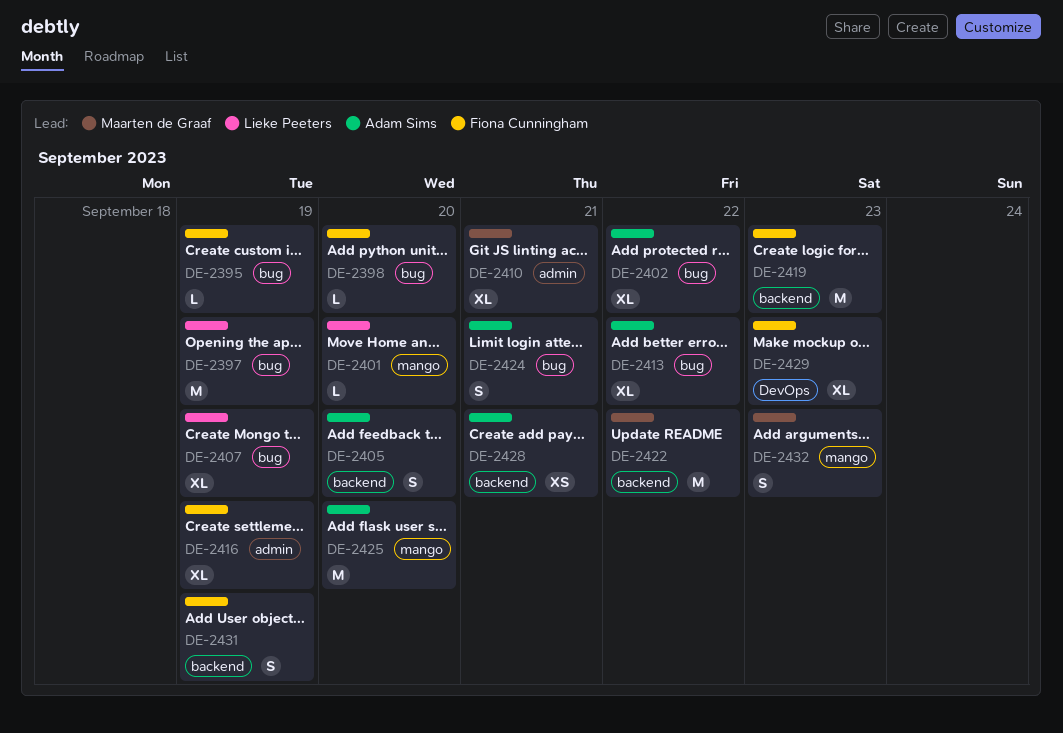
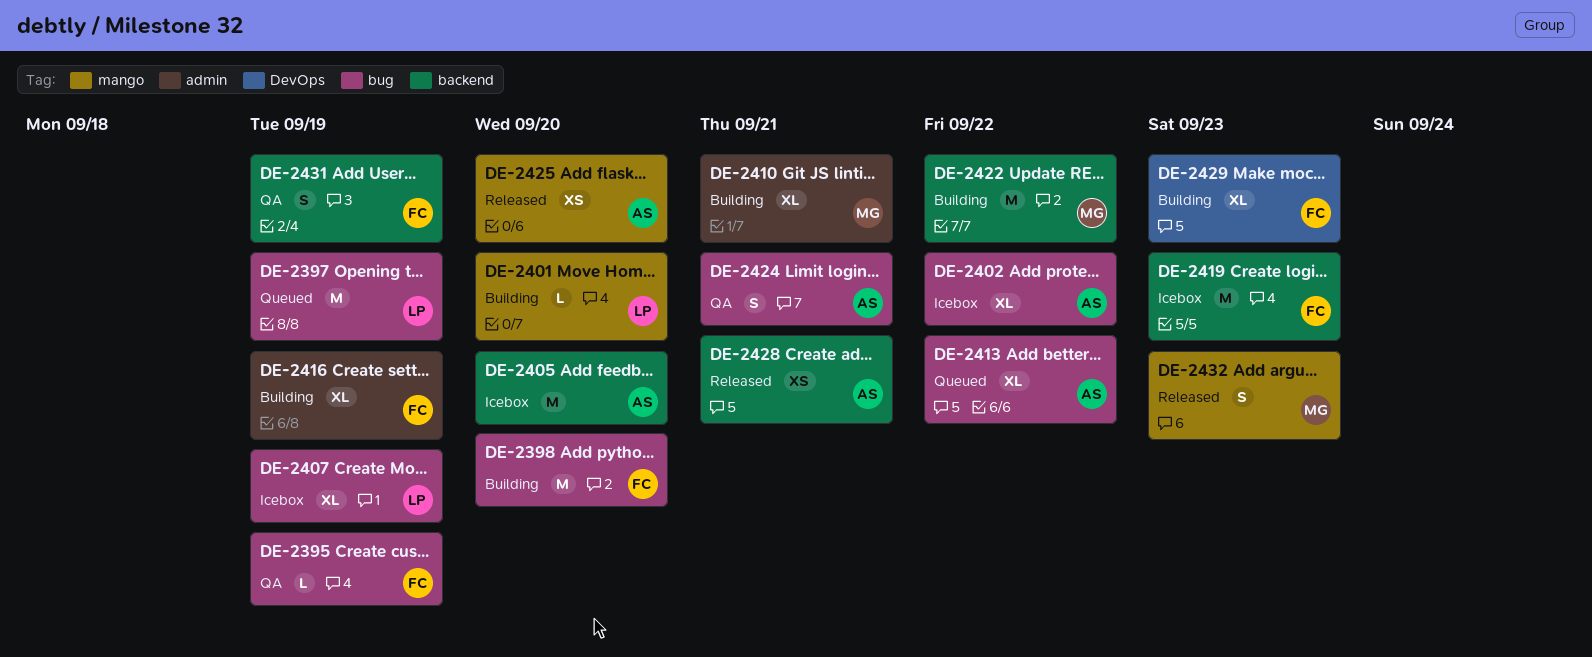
DE-2398, estimate: L -> M
DE-2405, estimate: S -> M
DE-2425, estimate: M -> XS

